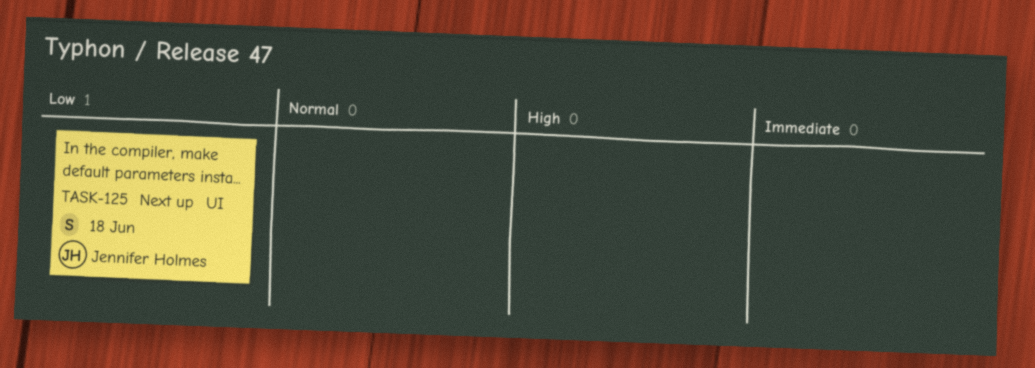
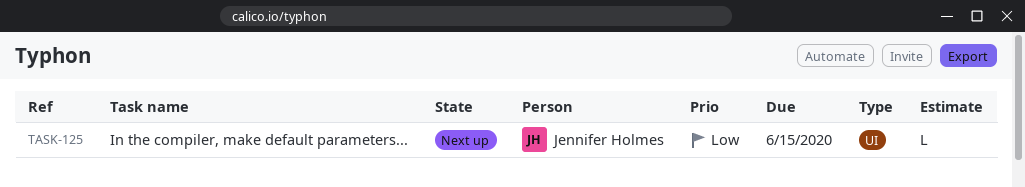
TASK-125, estimate: S -> L
TASK-125, due: Jun 18 -> Jun 15

